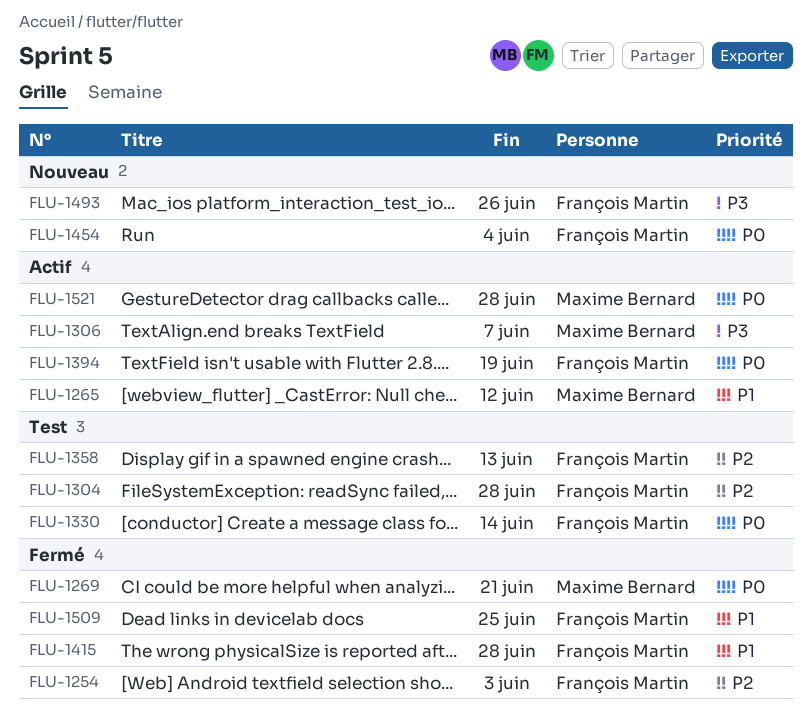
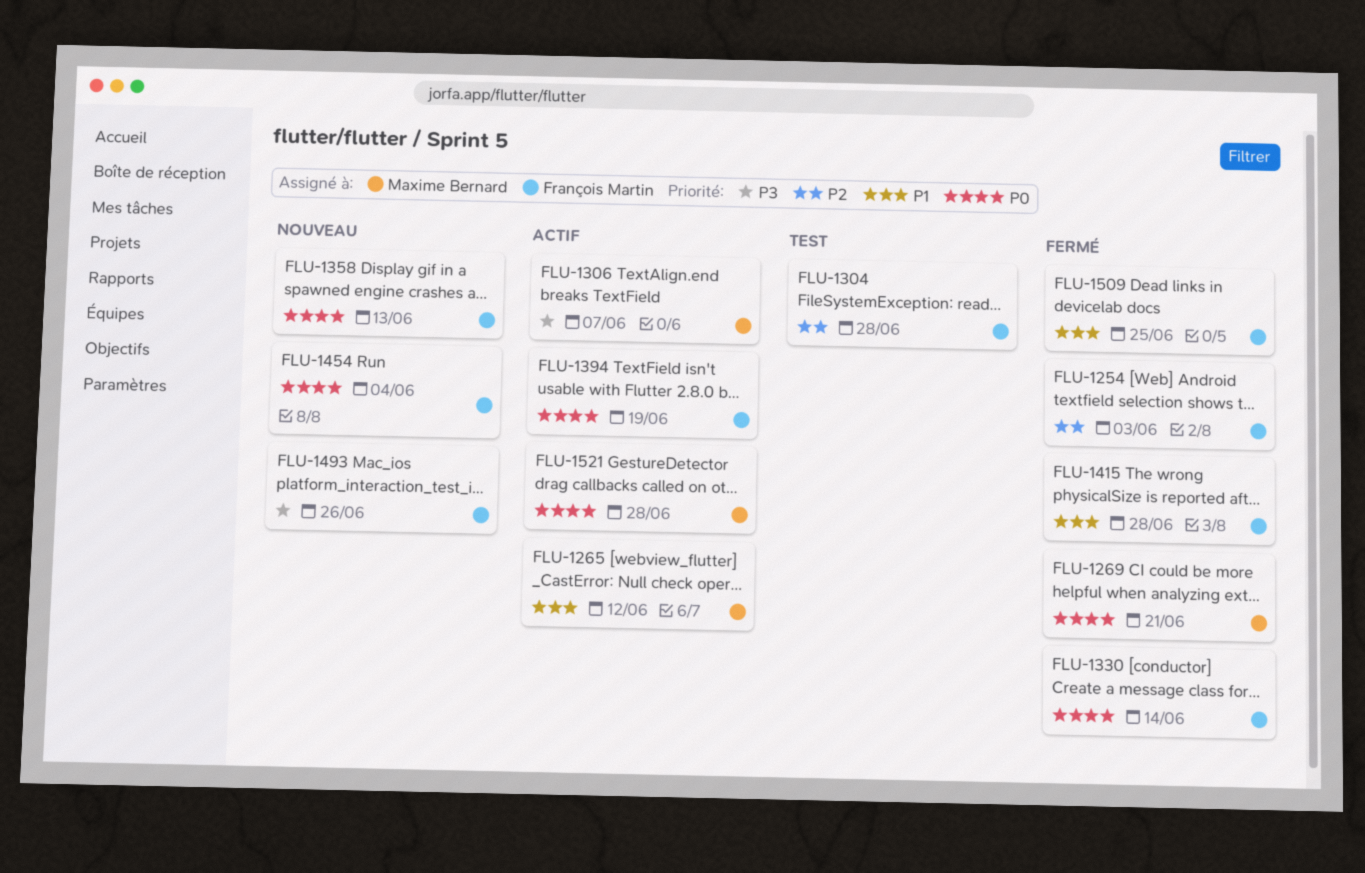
FLU-1330, status: Test -> Fermé
FLU-1358, status: Test -> Nouveau
FLU-1358, priority: P2 -> P0

